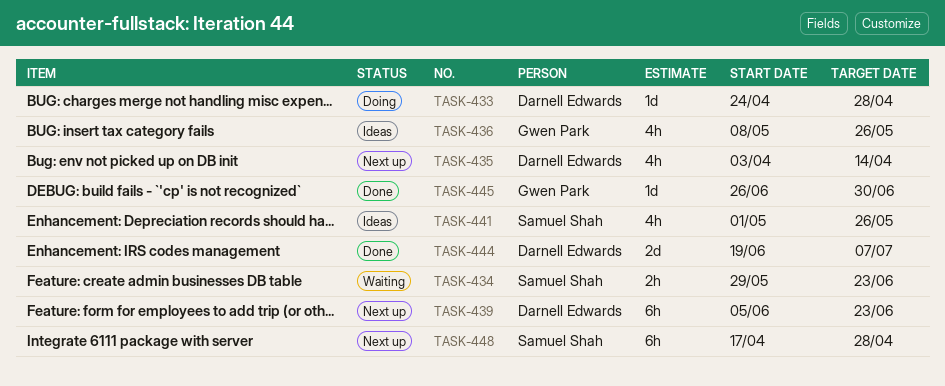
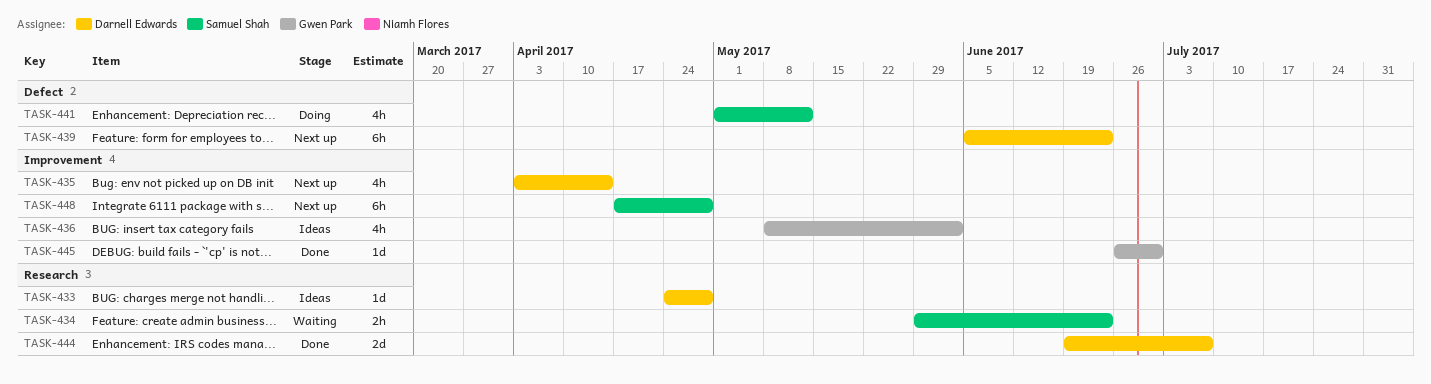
TASK-433, status: Doing -> Ideas
TASK-436, due: May 26 -> Jun 2
TASK-441, status: Ideas -> Doing
TASK-441, due: May 26 -> May 12

